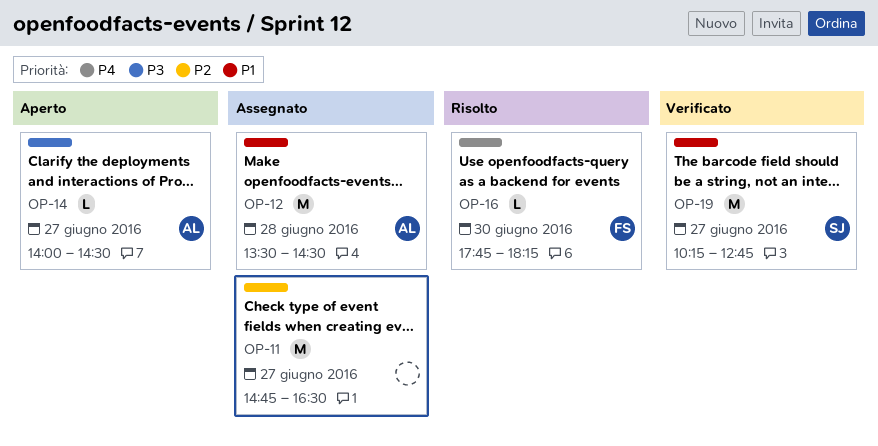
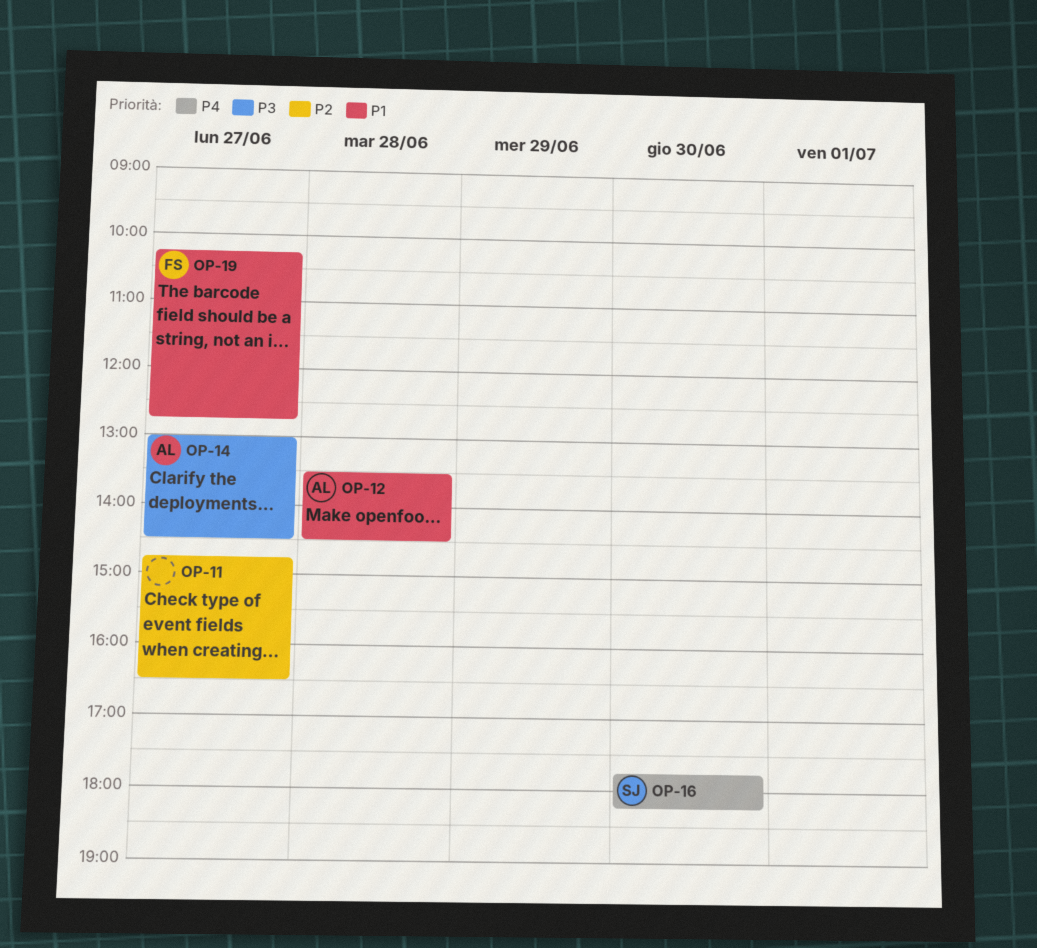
OP-14, begins: 14:00 -> 13:00
OP-16, owner: FS -> SJ
OP-19, owner: SJ -> FS

